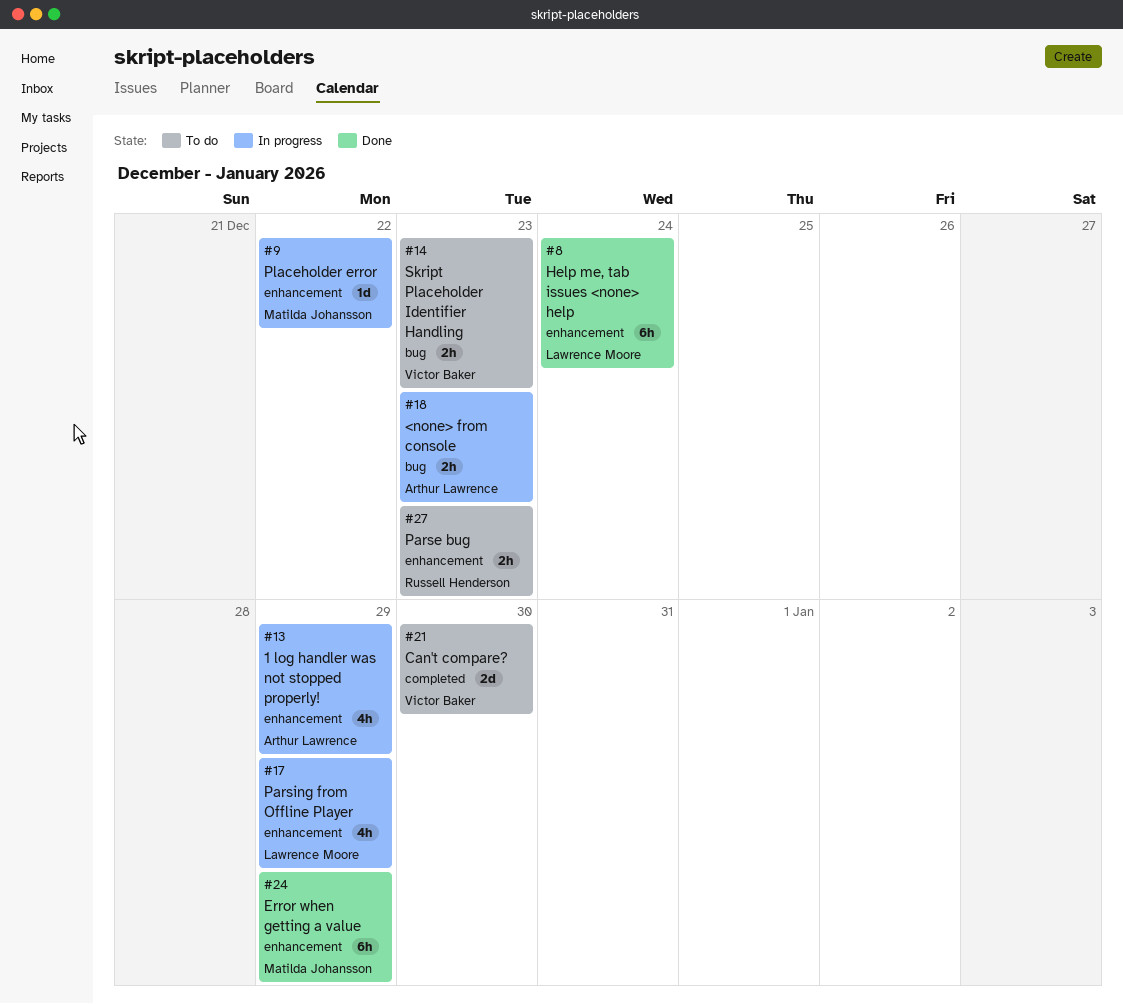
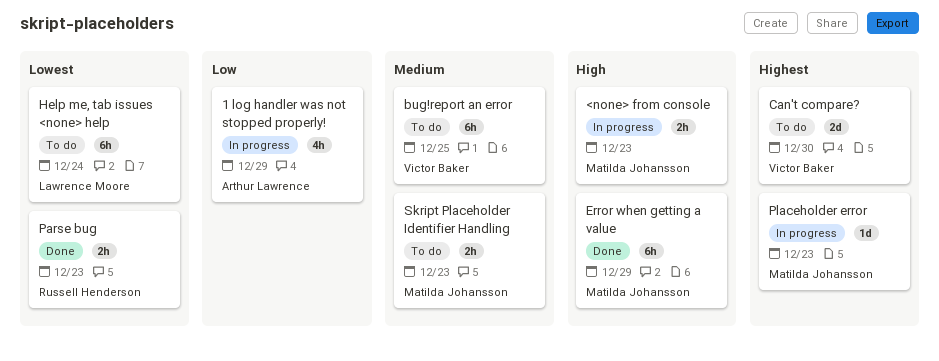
<none> from console, owner: Arthur Lawrence -> Matilda Johansson
bug!report an error: none -> present
Help me, tab issues <none> help, status: Done -> To do
Parse bug, status: To do -> Done
Parsing from Offline Player: present -> none
Placeholder error, due: Dec 22 -> Dec 23
Skript Placeholder Identifier Handling, owner: Victor Baker -> Matilda Johansson

